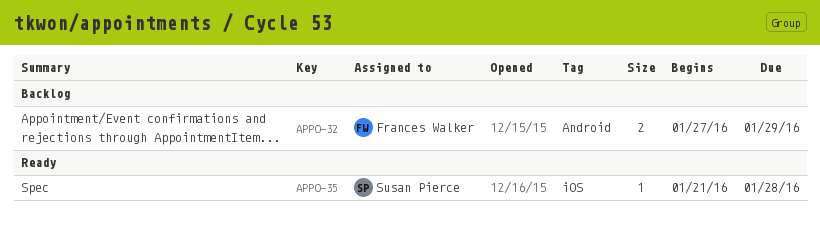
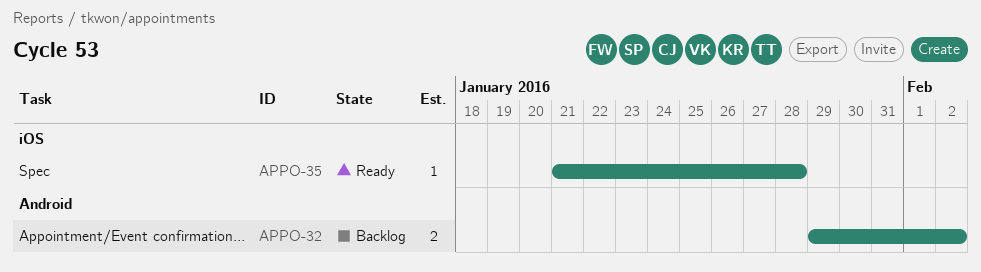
APPO-32, start: Jan 27 -> Jan 29
APPO-32, due: Jan 29 -> Feb 2

